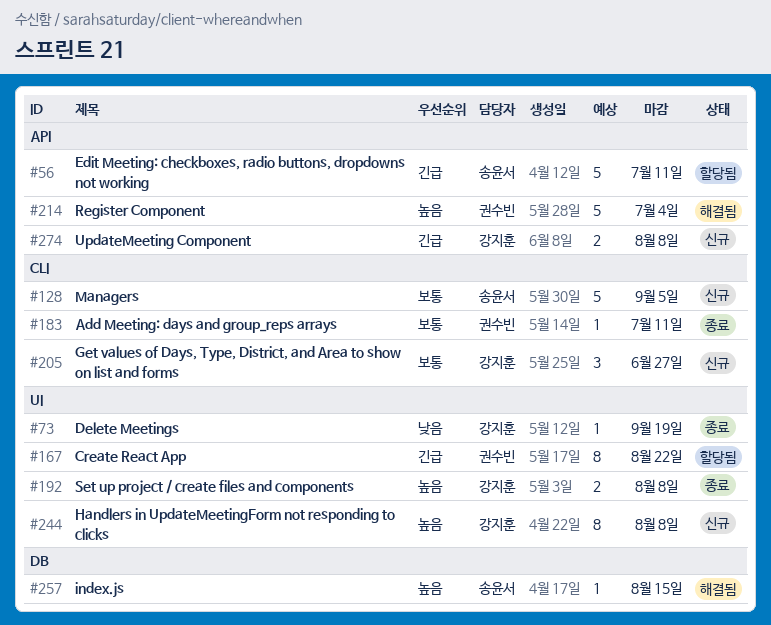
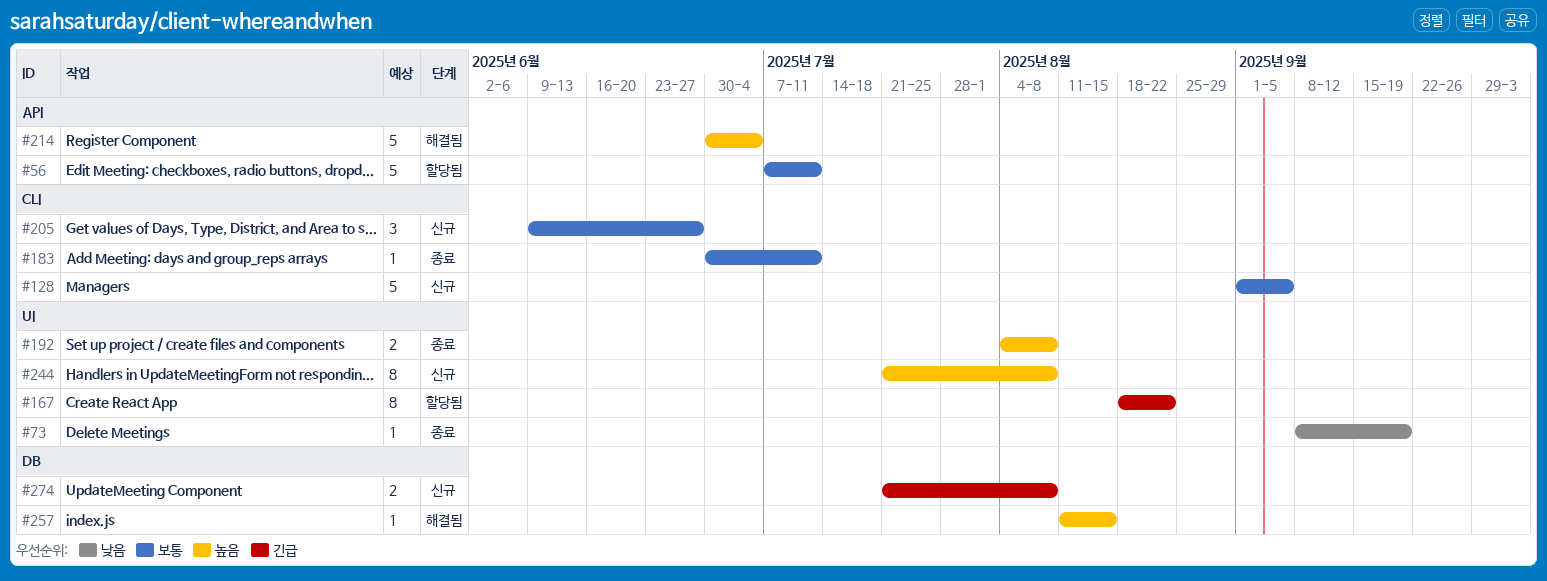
#56, priority: 긴급 -> 보통
#274, label: API -> DB

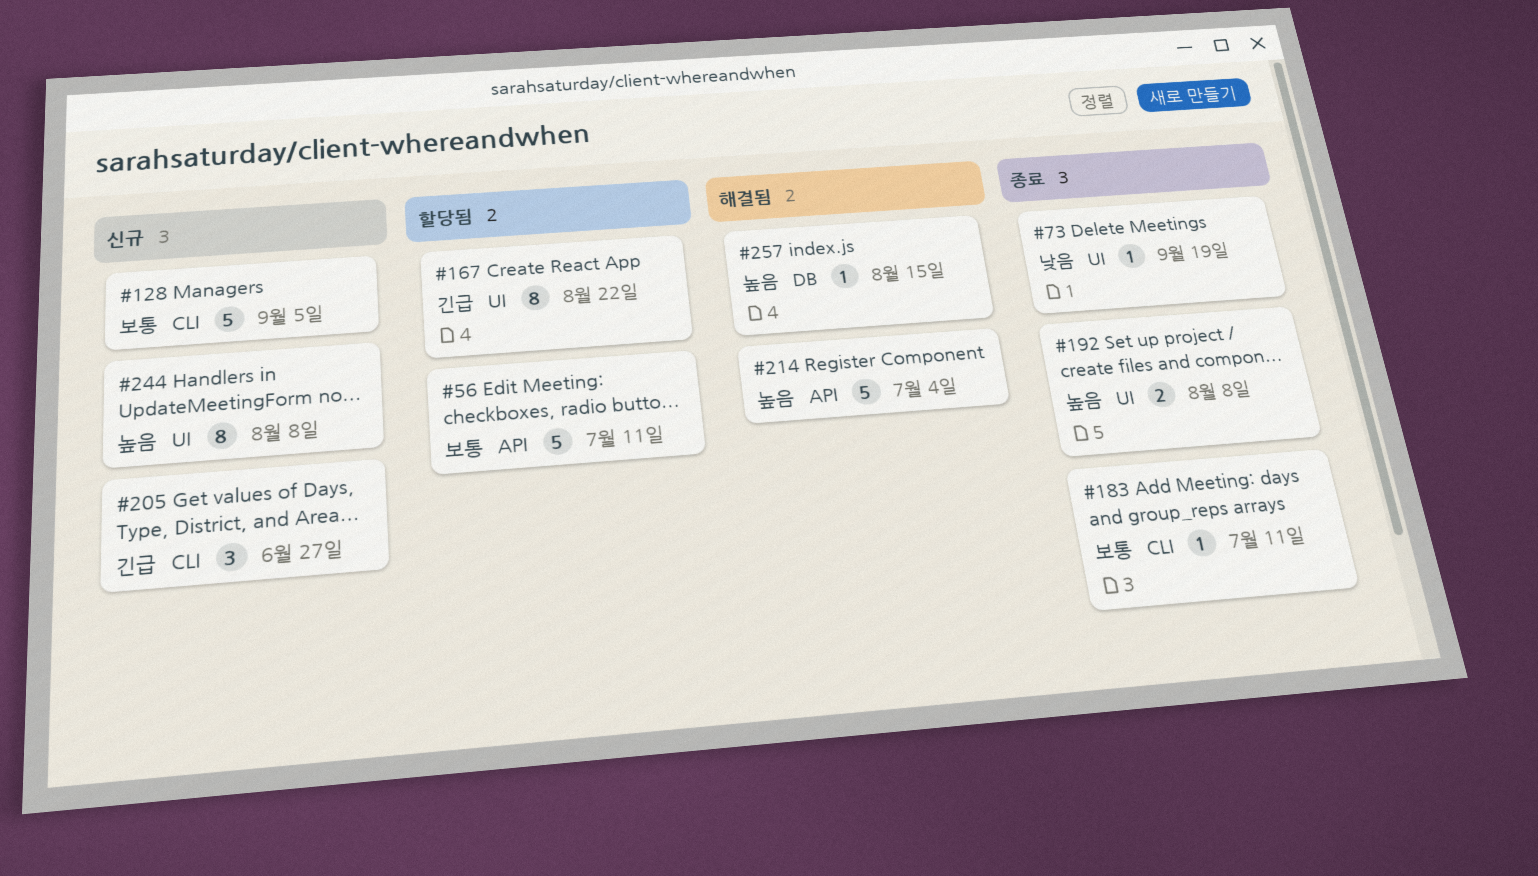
#205, priority: 보통 -> 긴급
#274: present -> none

